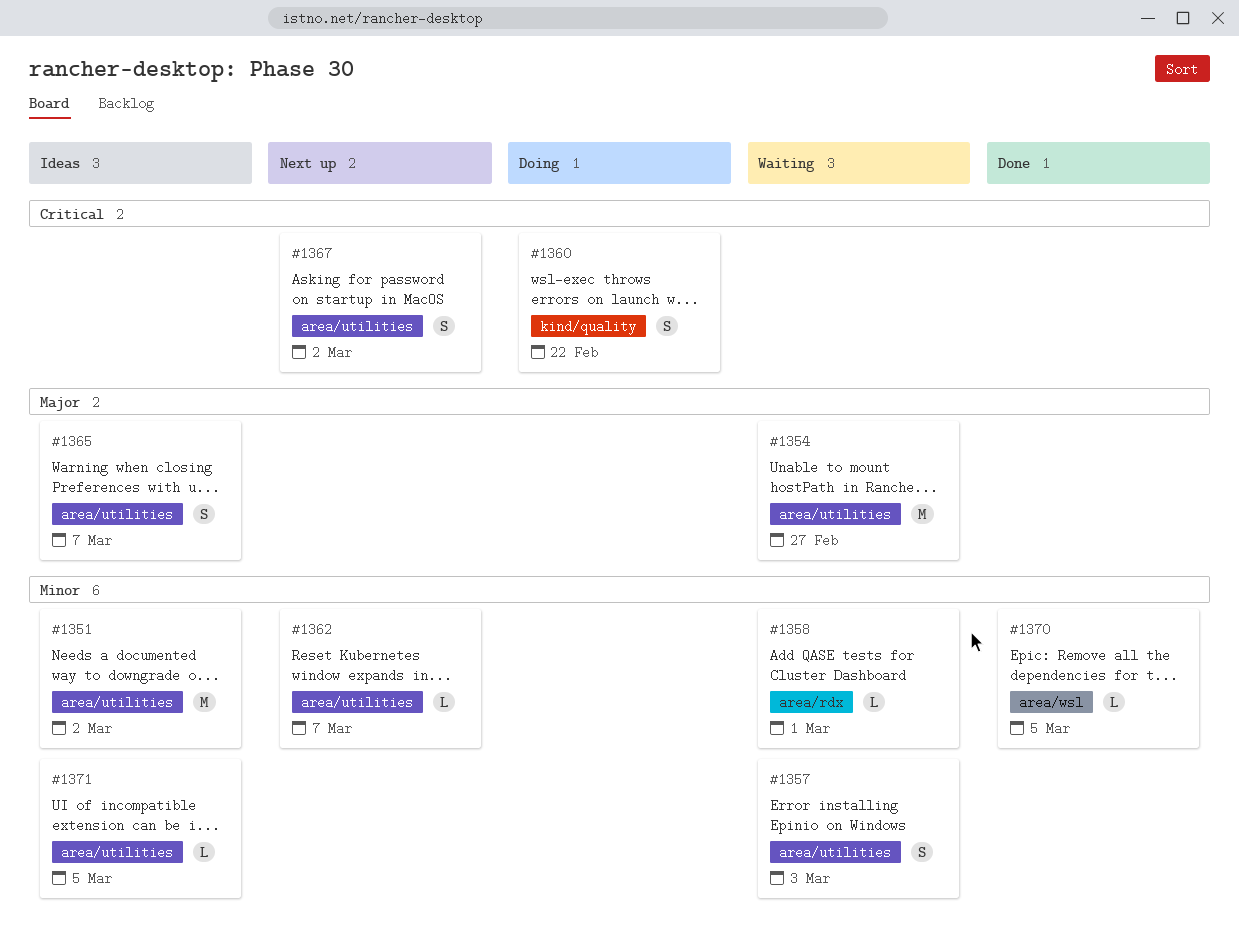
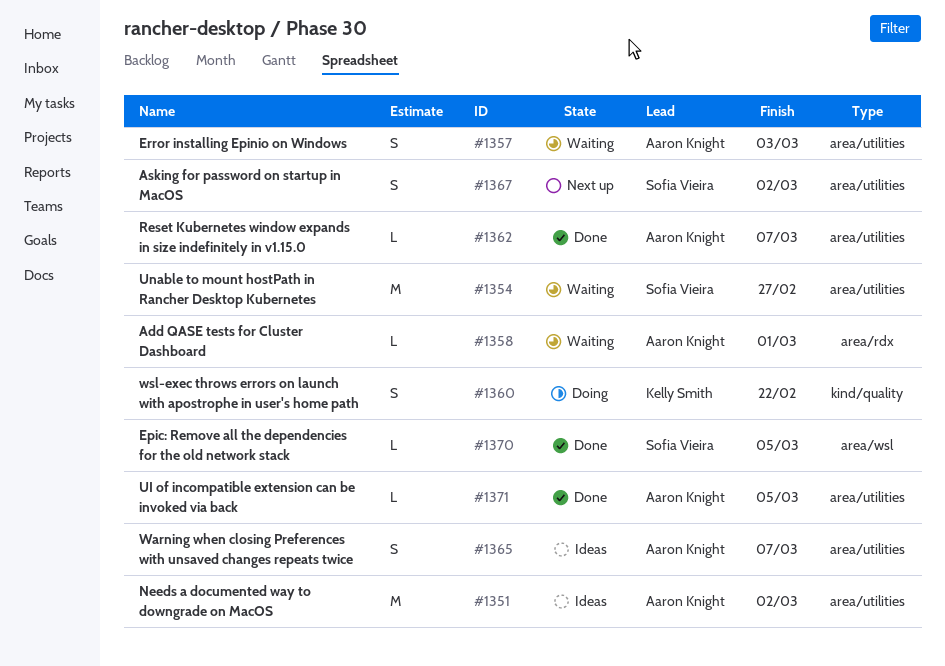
#1362, status: Next up -> Done
#1371, status: Ideas -> Done

